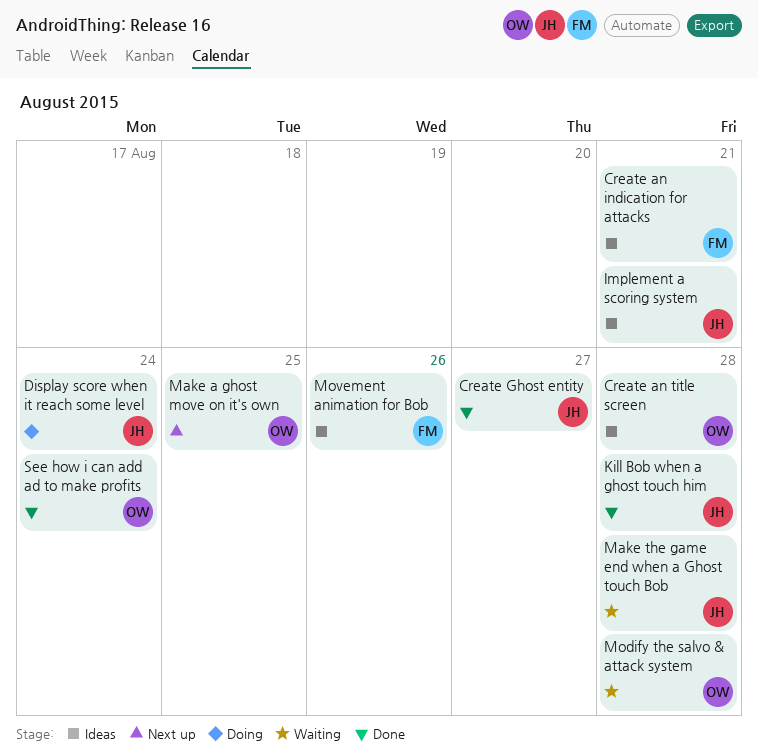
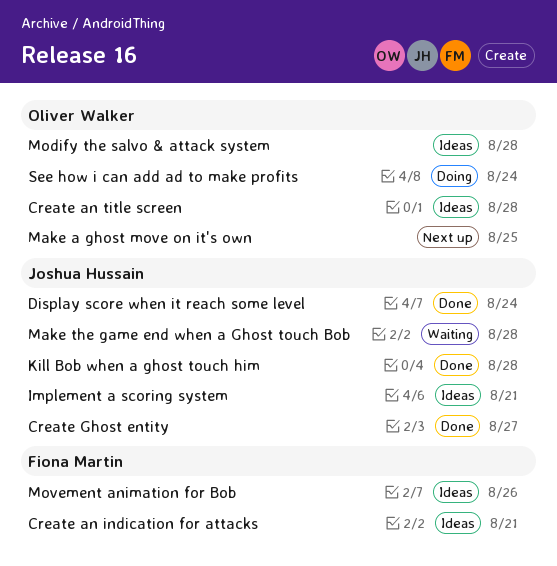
Display score when it reach some level, status: Doing -> Done
Modify the salvo & attack system, status: Waiting -> Ideas
See how i can add ad to make profits, status: Done -> Doing

